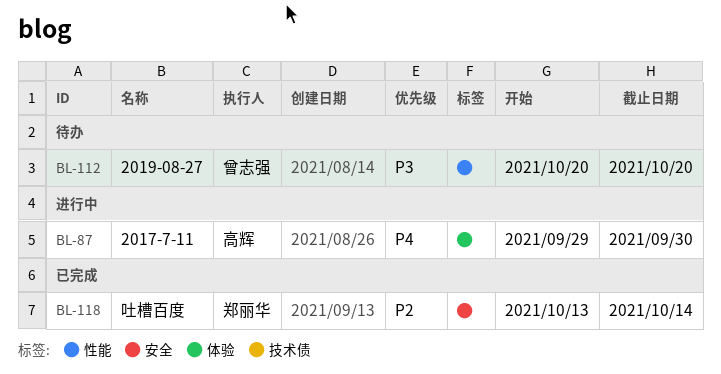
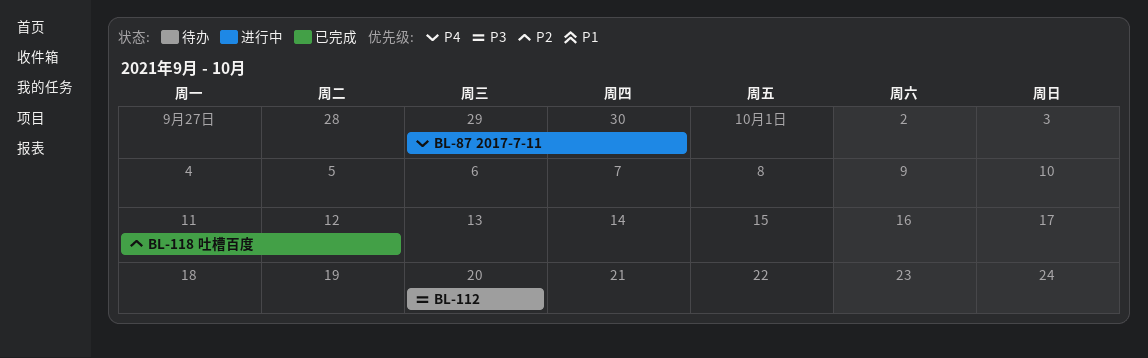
BL-118, start: Oct 13 -> Oct 11
BL-118, due: Oct 14 -> Oct 12

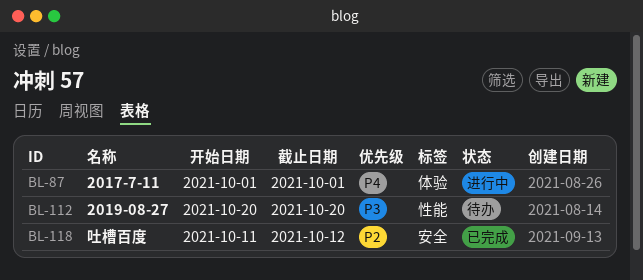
BL-87, start: Sep 29 -> Oct 1
BL-87, due: Sep 30 -> Oct 1

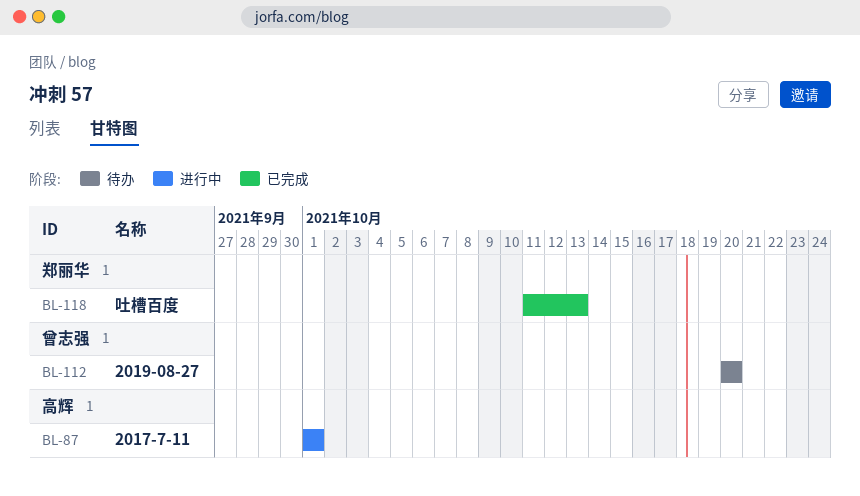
BL-118, due: Oct 12 -> Oct 13

